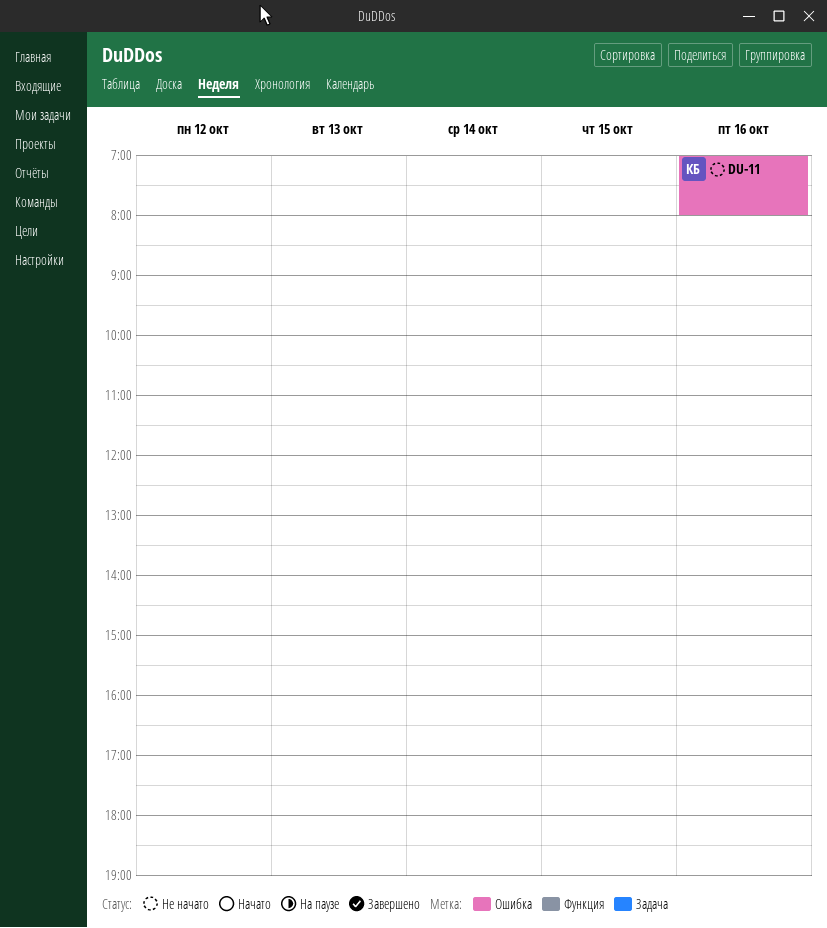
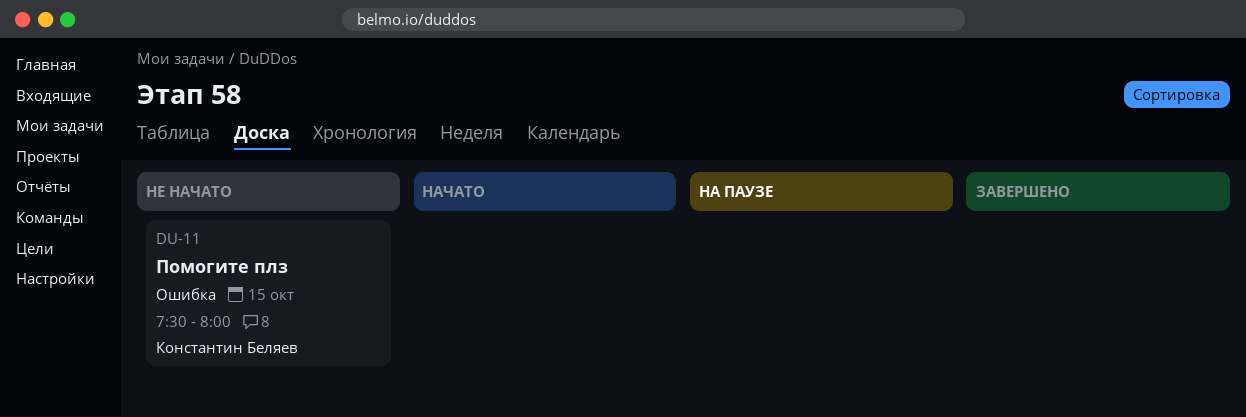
DU-11, day: Oct 16 -> Oct 15
DU-11, begins: 07:00 -> 07:30

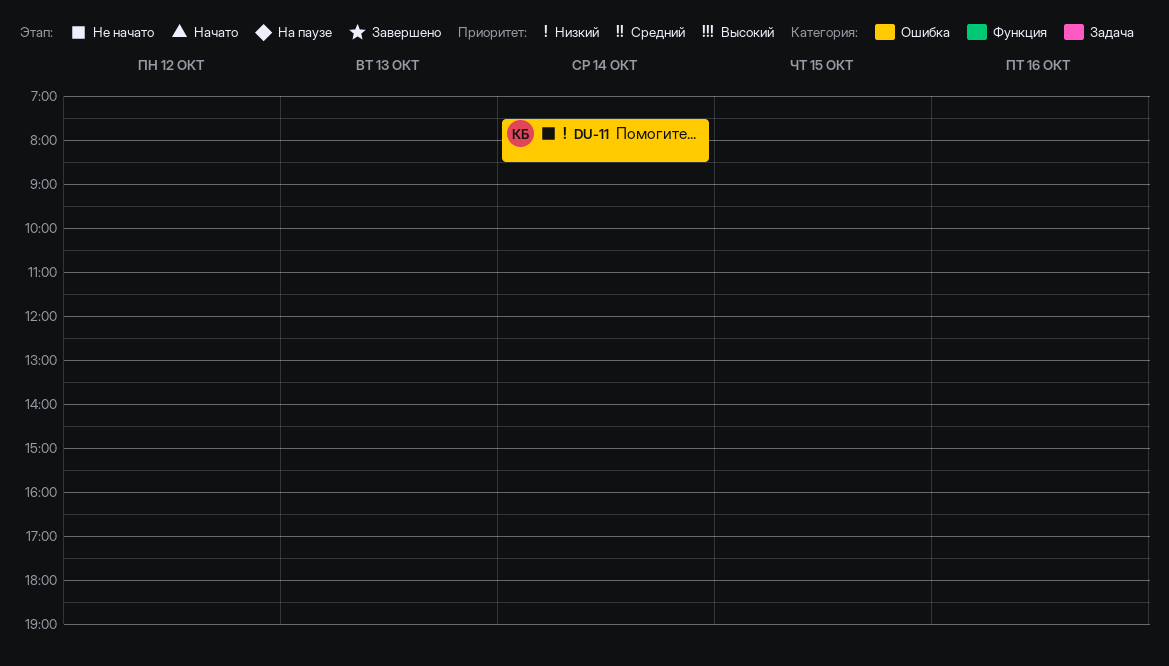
DU-11, day: Oct 15 -> Oct 14
DU-11, ends: 08:00 -> 08:30

